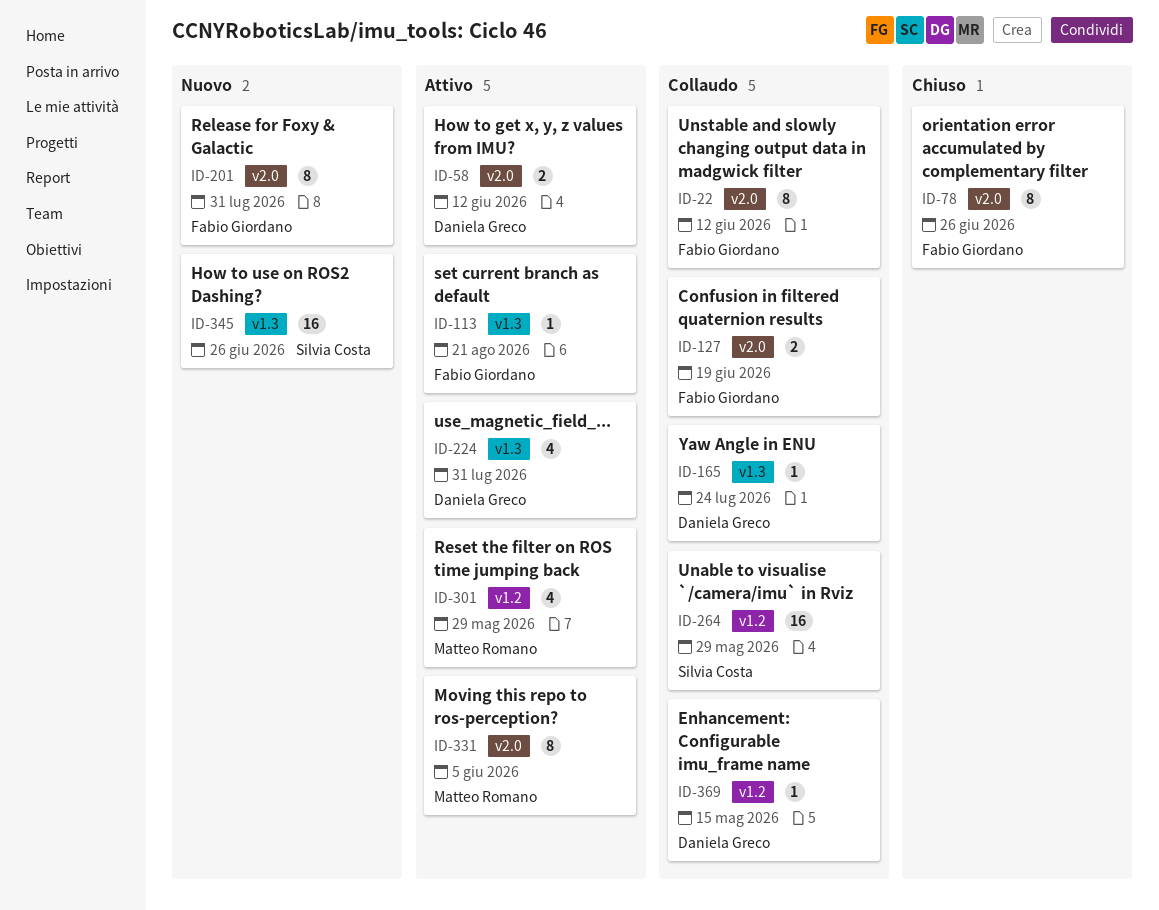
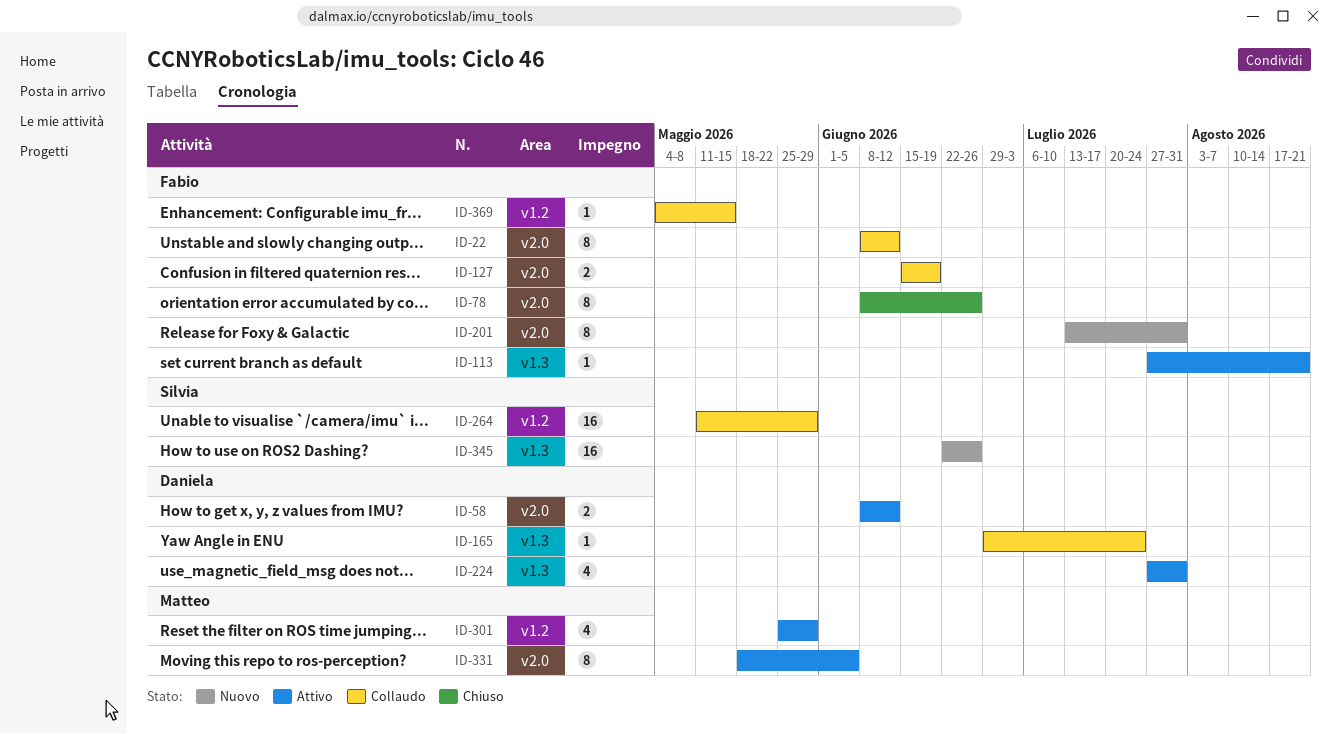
ID-369, owner: Daniela Greco -> Fabio Giordano

